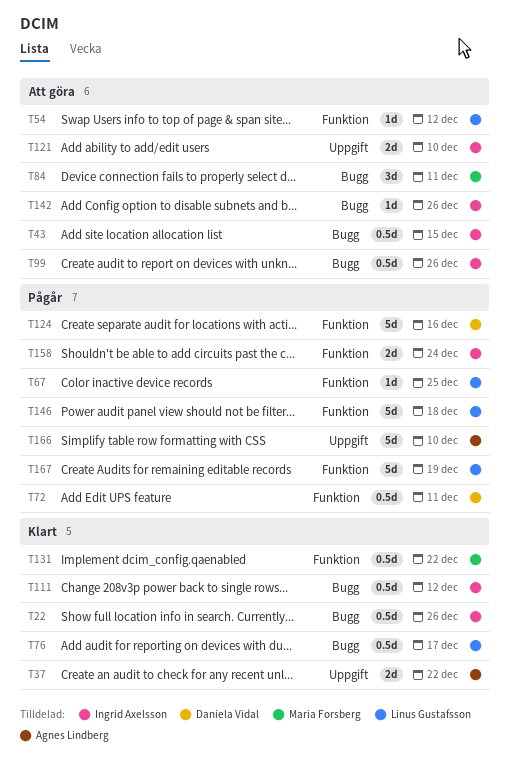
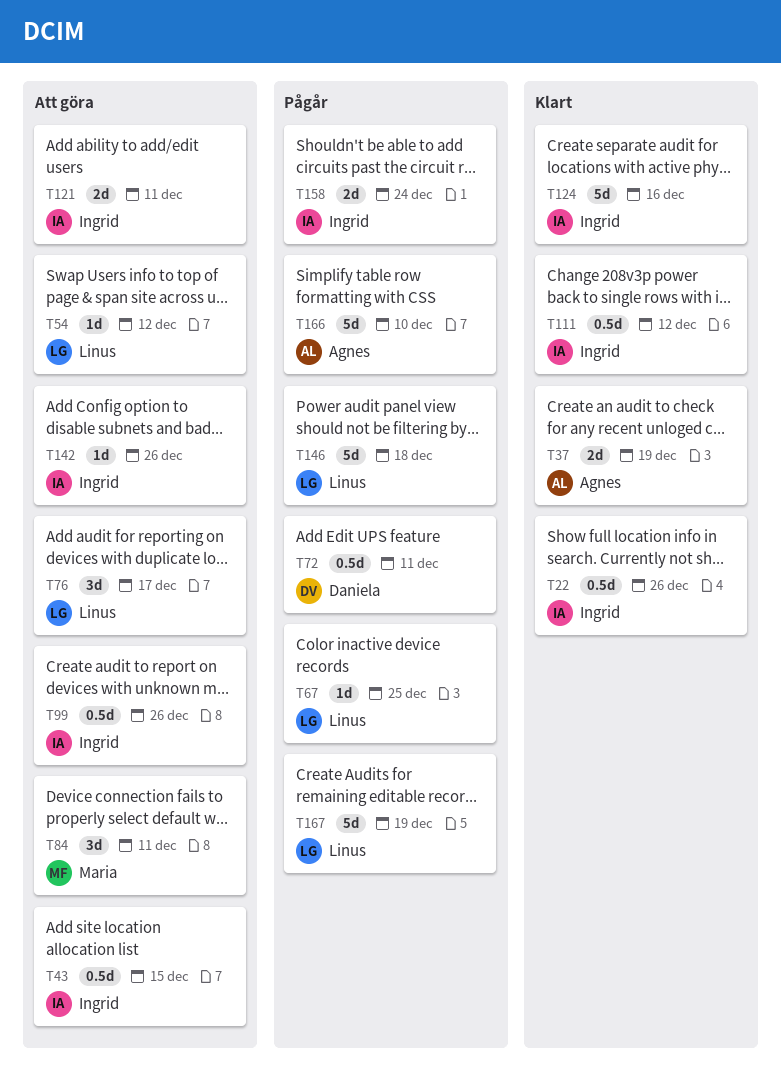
T37, due: Dec 22 -> Dec 19
T76, status: Klart -> Att göra
T76, estimate: 0.5d -> 3d
T121, due: Dec 10 -> Dec 11
T124, status: Pågår -> Klart
T124, owner: Daniela Vidal -> Ingrid Axelsson
T131: present -> none

